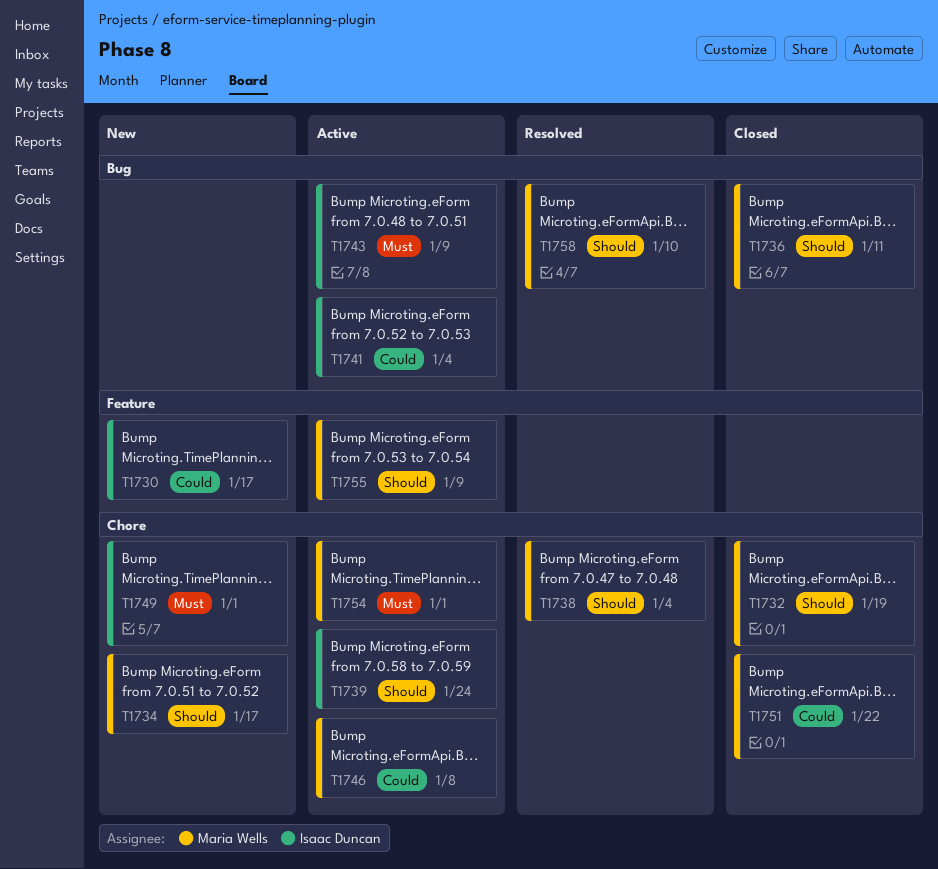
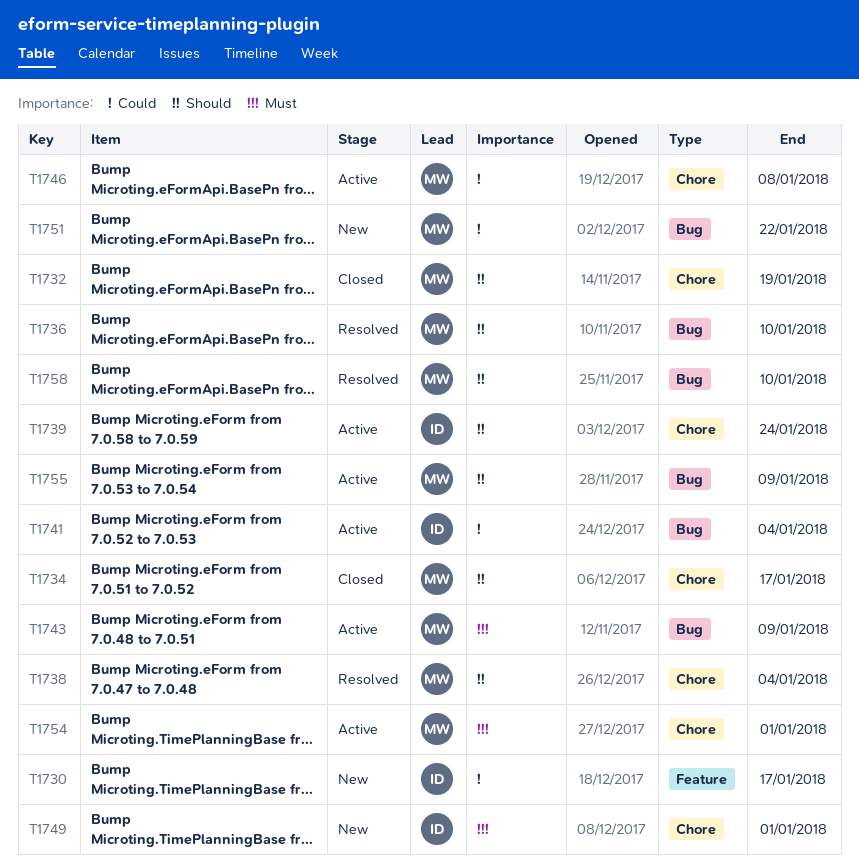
T1734, status: New -> Closed
T1736, status: Closed -> Resolved
T1736, due: Jan 11 -> Jan 10
T1743, owner: Isaac Duncan -> Maria Wells
T1751, status: Closed -> New
T1751, label: Chore -> Bug
T1755, label: Feature -> Bug

